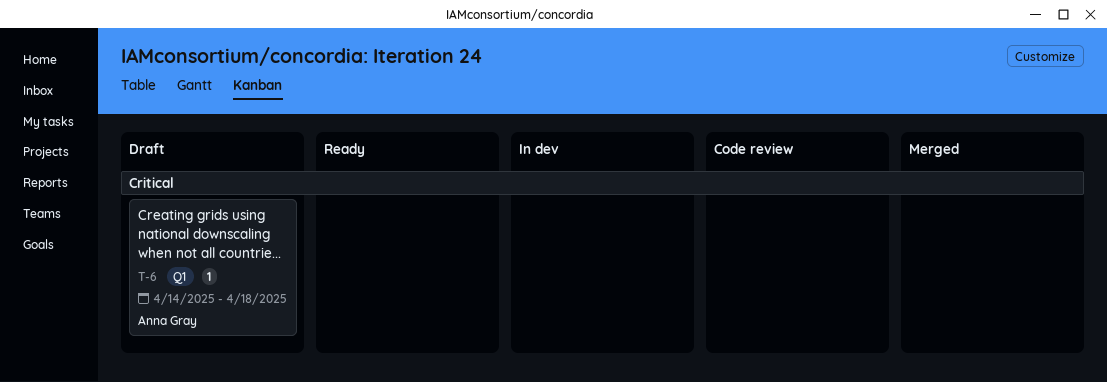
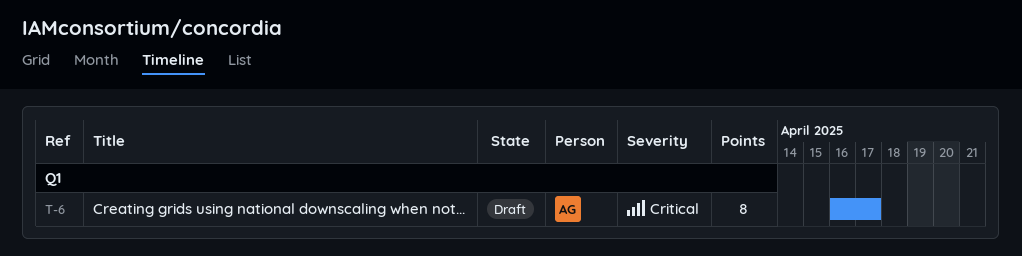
T-6, estimate: 1 -> 8
T-6, start: Apr 14 -> Apr 16
T-6, due: Apr 18 -> Apr 17

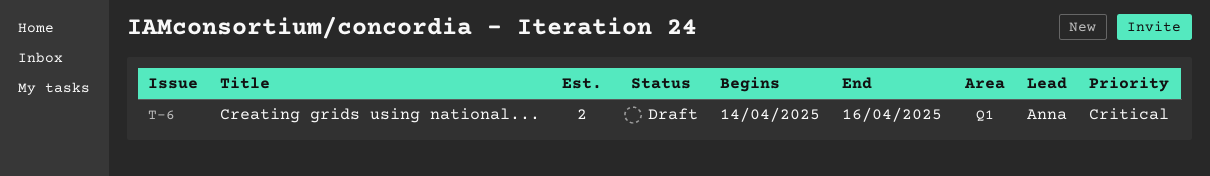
T-6, estimate: 8 -> 2
T-6, start: Apr 16 -> Apr 14
T-6, due: Apr 17 -> Apr 16

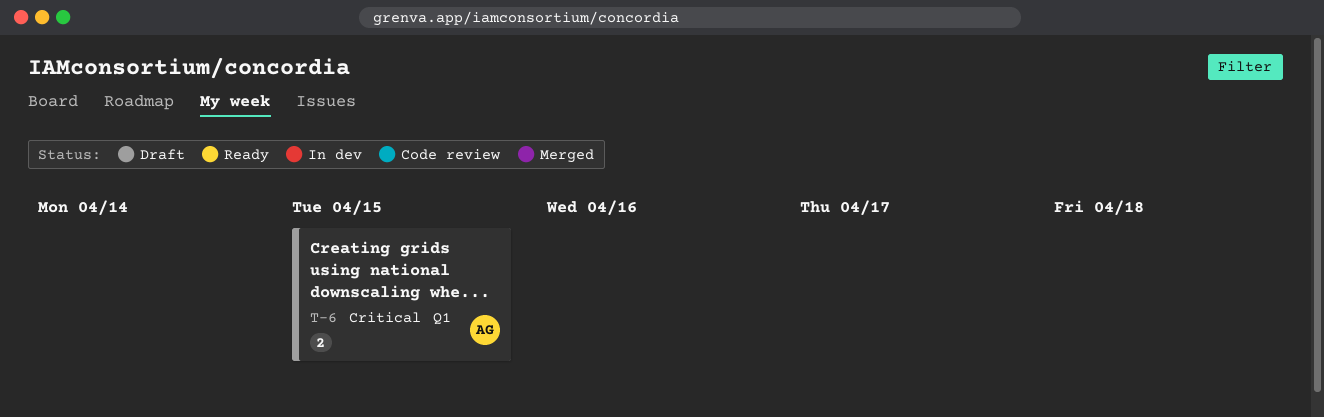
T-6, due: Apr 16 -> Apr 15

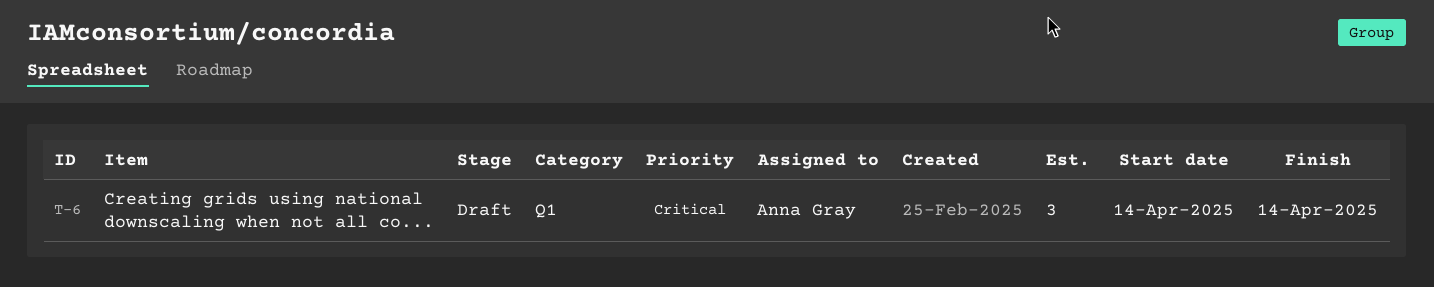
T-6, estimate: 2 -> 3
T-6, due: Apr 15 -> Apr 14

